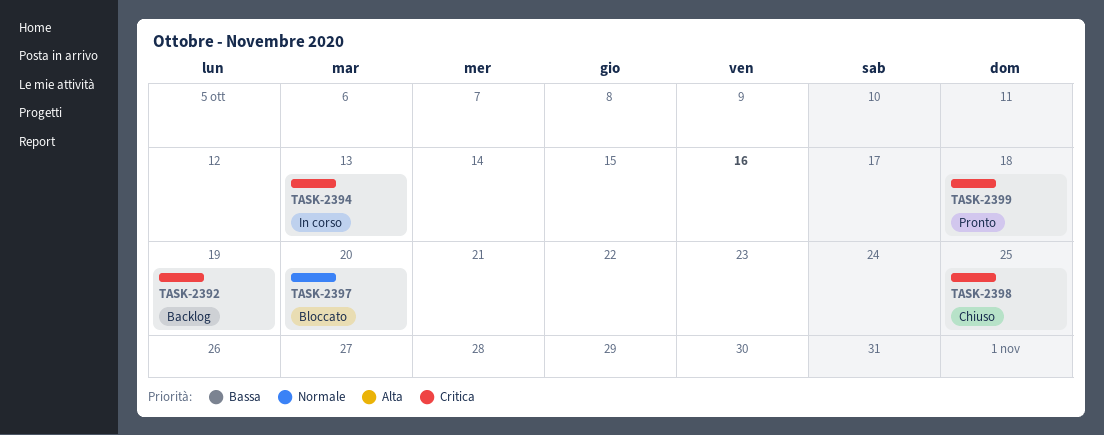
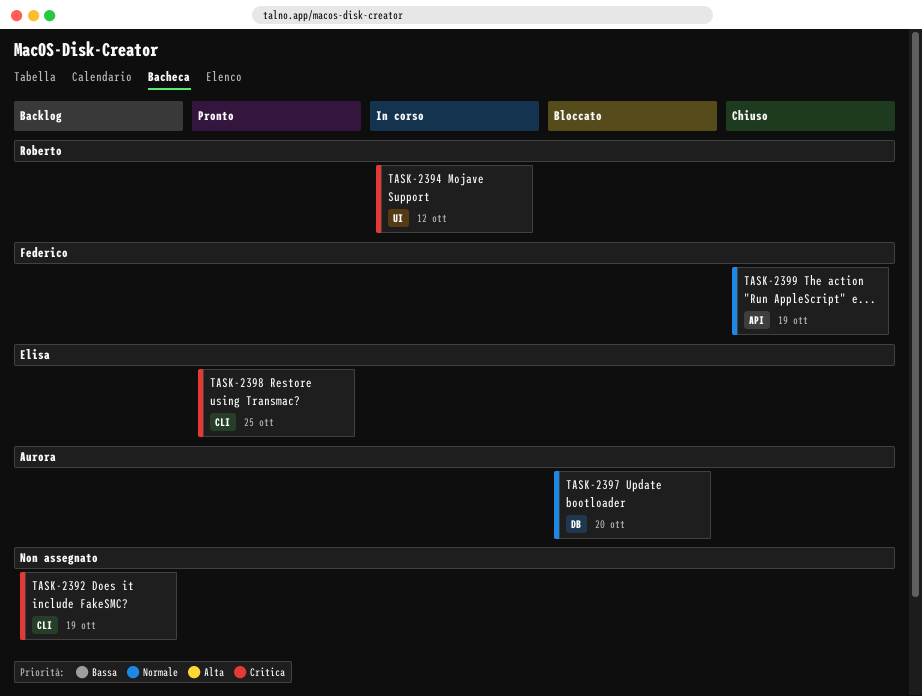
TASK-2394, due: Oct 13 -> Oct 12
TASK-2398, status: Chiuso -> Pronto
TASK-2399, status: Pronto -> Chiuso
TASK-2399, priority: Critica -> Normale
TASK-2399, due: Oct 18 -> Oct 19

